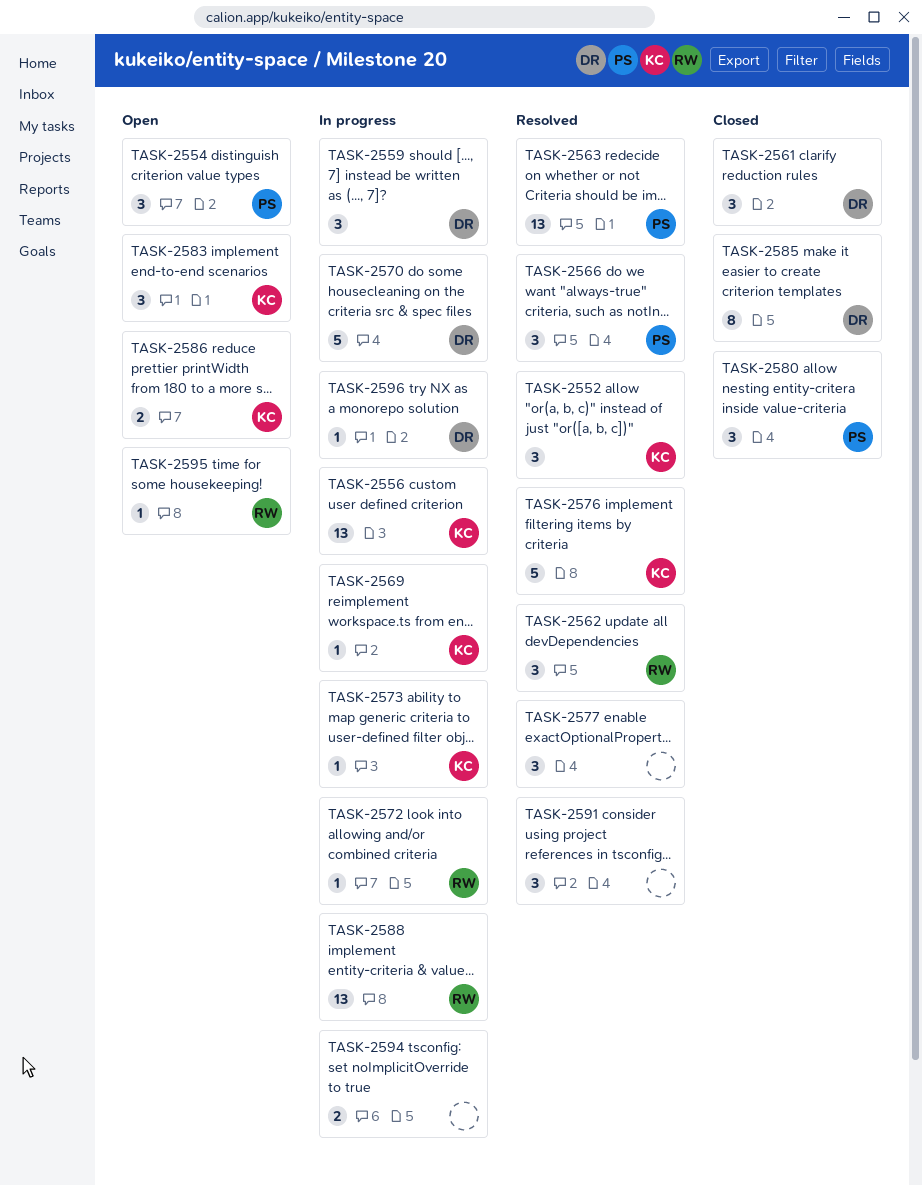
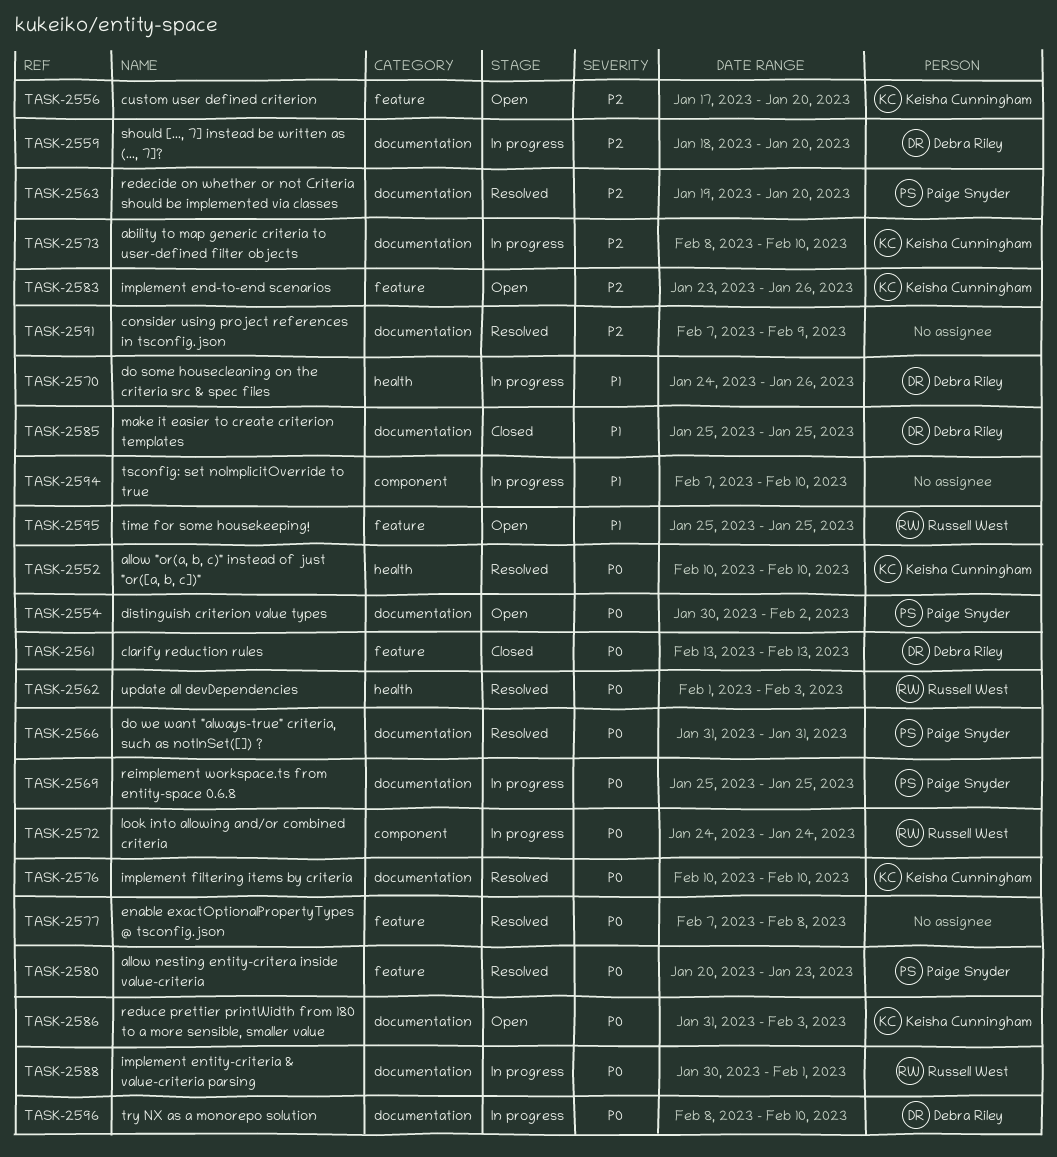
TASK-2556, status: In progress -> Open
TASK-2569, owner: Keisha Cunningham -> Paige Snyder
TASK-2580, status: Closed -> Resolved

